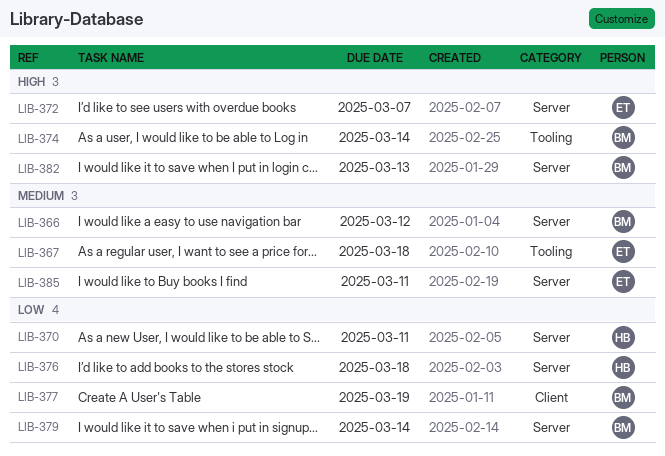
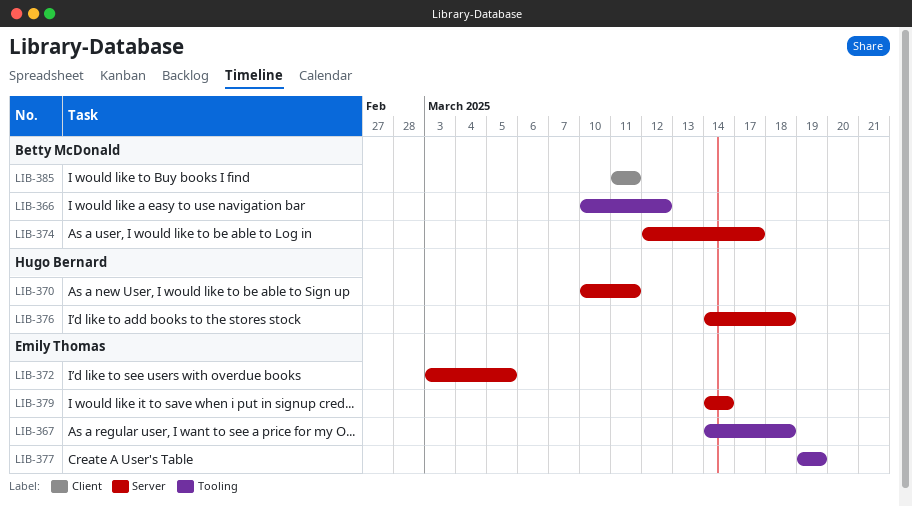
LIB-366, label: Server -> Tooling
LIB-372, due: Mar 7 -> Mar 5
LIB-374, label: Tooling -> Server
LIB-374, due: Mar 14 -> Mar 17
LIB-377, owner: Betty McDonald -> Emily Thomas
LIB-377, label: Client -> Tooling
LIB-379, owner: Betty McDonald -> Emily Thomas
LIB-382: present -> none
LIB-385, owner: Emily Thomas -> Betty McDonald
LIB-385, label: Server -> Client

